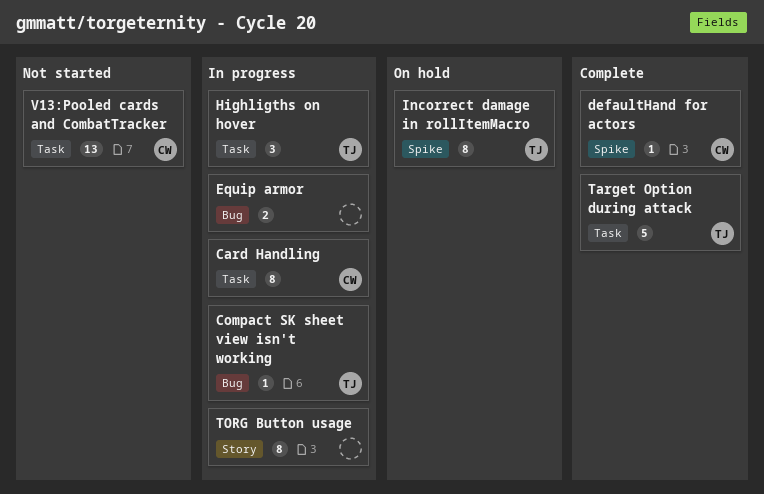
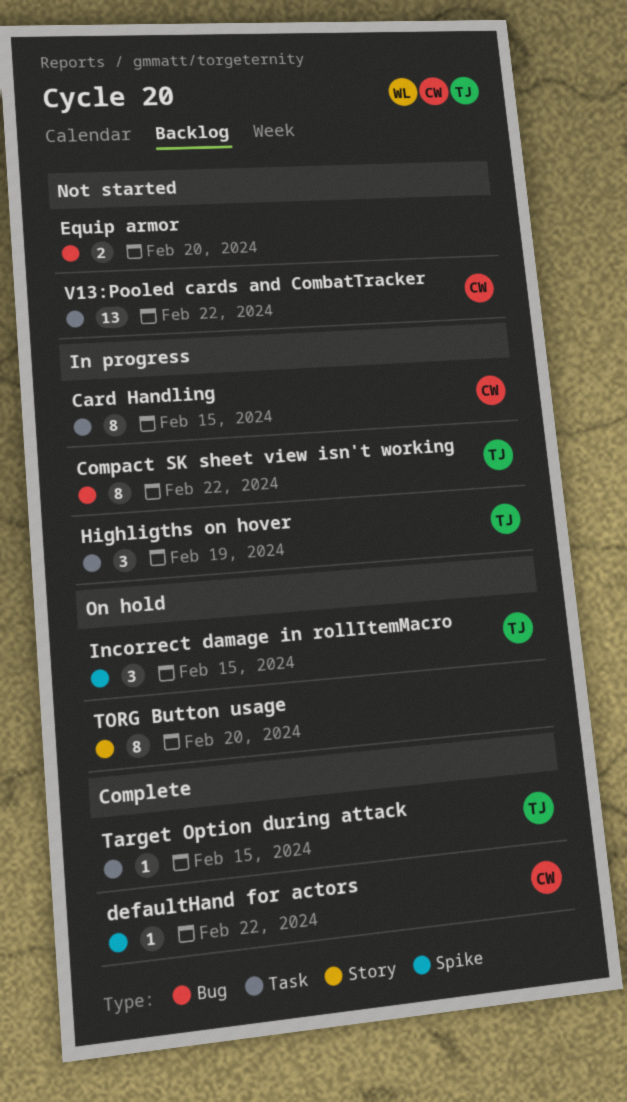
Compact SK sheet view isn't working, estimate: 1 -> 8
Equip armor, status: In progress -> Not started
Incorrect damage in rollItemMacro, estimate: 8 -> 3
Target Option during attack, estimate: 5 -> 1
TORG Button usage, status: In progress -> On hold

